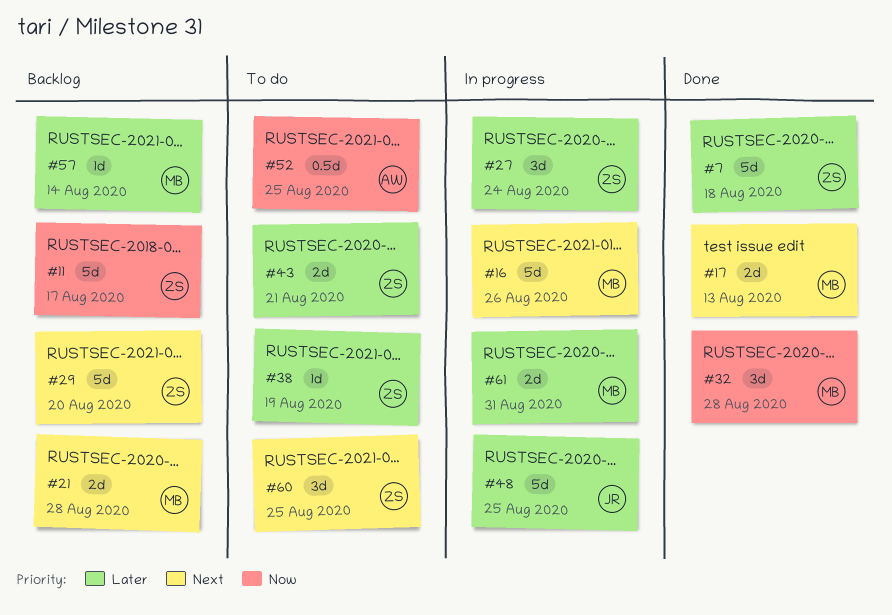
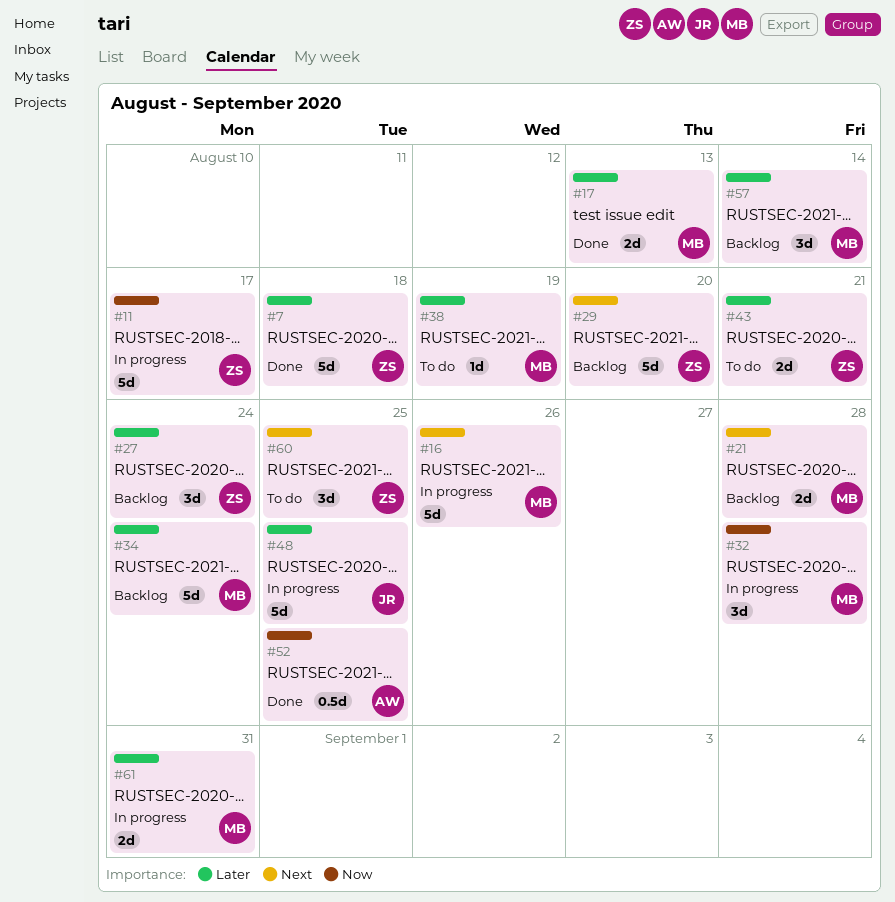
#11, status: Backlog -> In progress
#17, priority: Next -> Later
#27, status: In progress -> Backlog
#32, status: Done -> In progress
#34: none -> present
#38, owner: ZS -> MB
#52, status: To do -> Done
#57, estimate: 1d -> 3d

